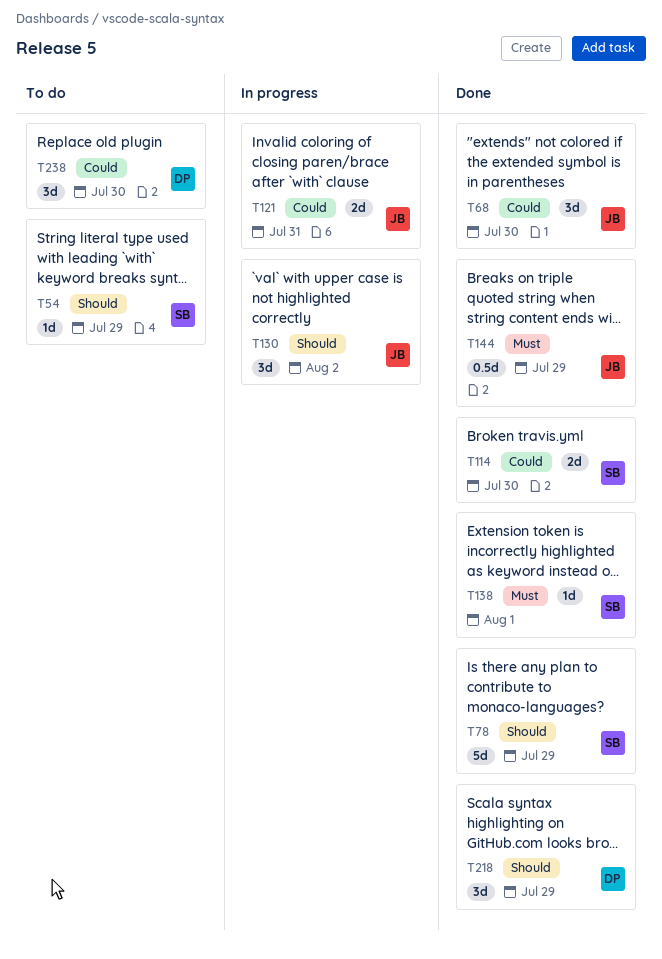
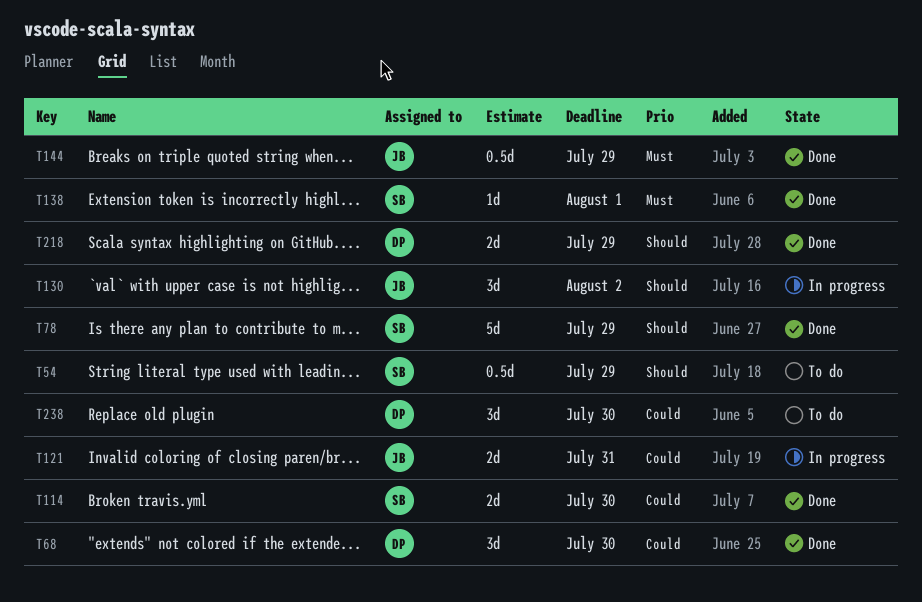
T54, estimate: 1d -> 0.5d
T68, owner: JB -> DP
T218, estimate: 3d -> 2d

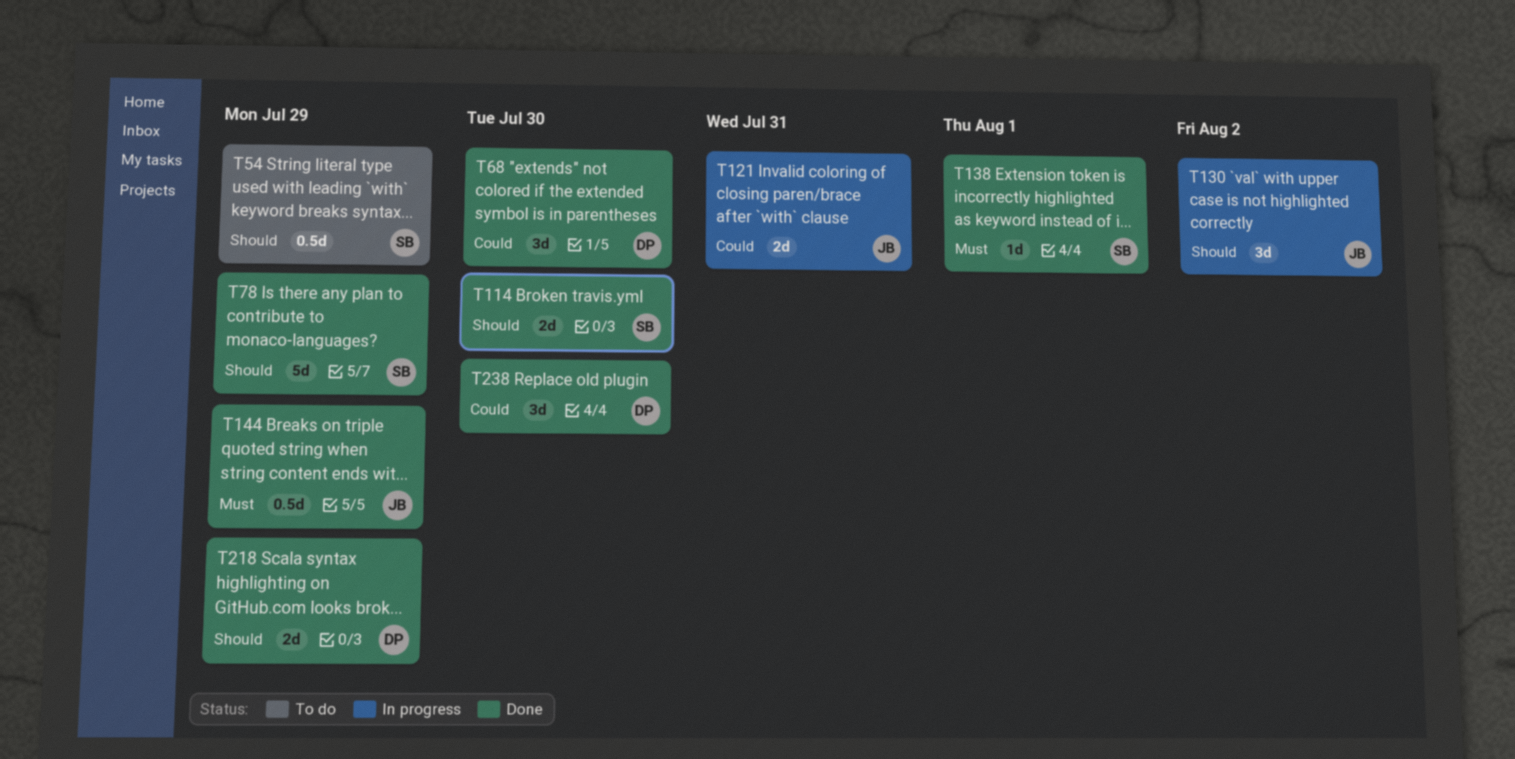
T114, priority: Could -> Should
T238, status: To do -> Done

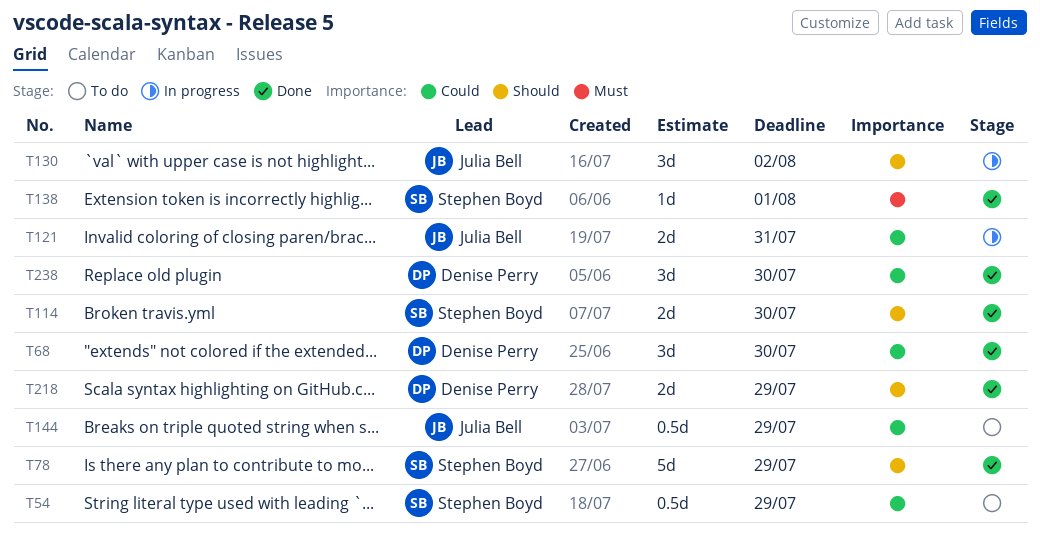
T54, priority: Should -> Could
T144, status: Done -> To do
T144, priority: Must -> Could

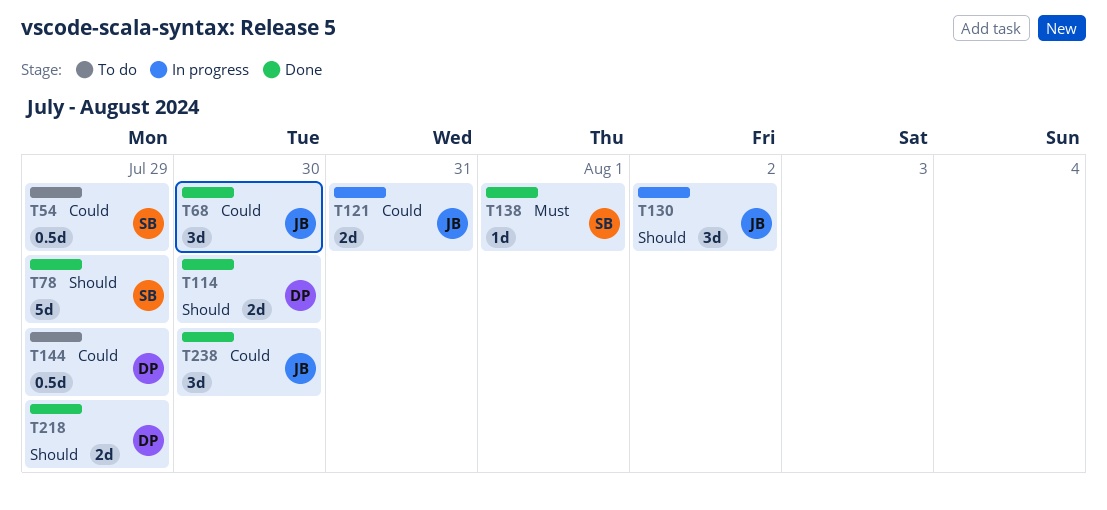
T68, owner: Denise Perry -> Julia Bell
T114, owner: Stephen Boyd -> Denise Perry
T144, owner: Julia Bell -> Denise Perry
T238, owner: Denise Perry -> Julia Bell

